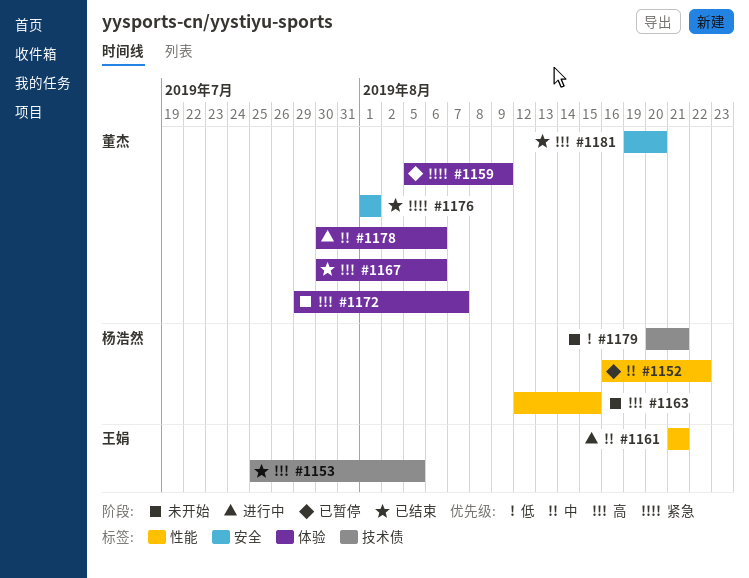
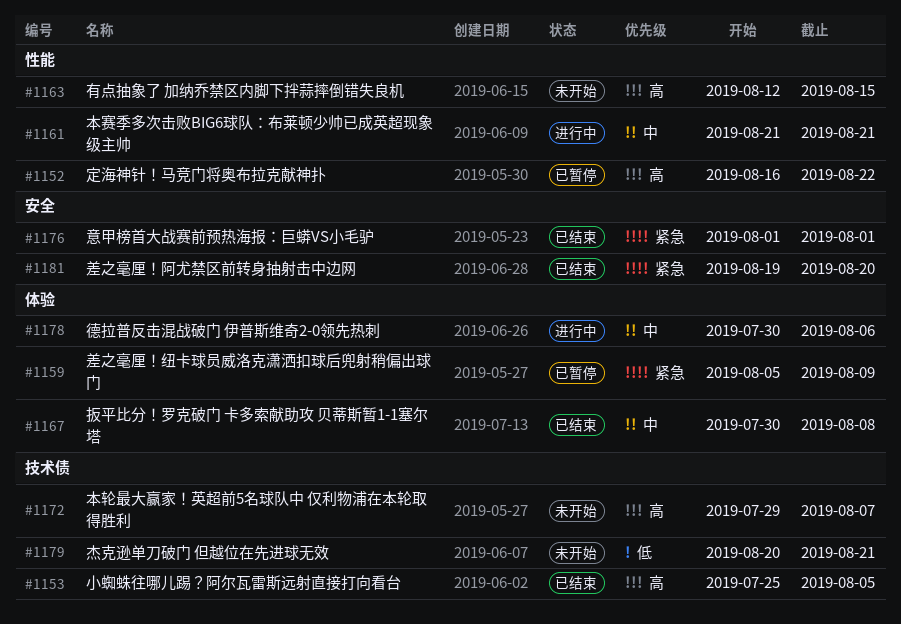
#1152, priority: 中 -> 高
#1167, priority: 高 -> 中
#1167, due: Aug 6 -> Aug 8
#1172, label: 体验 -> 技术债
#1181, priority: 高 -> 紧急

